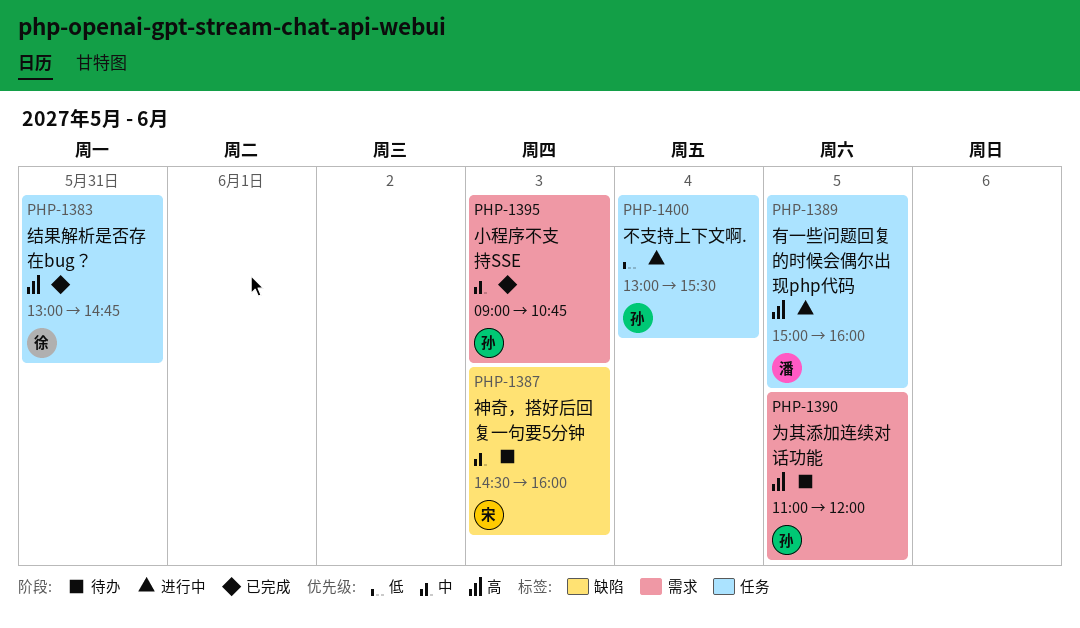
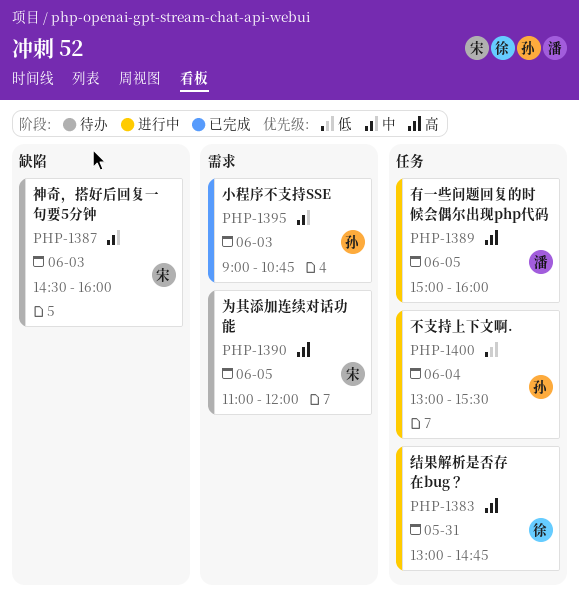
PHP-1383, status: 已完成 -> 进行中
PHP-1390, owner: 孙 -> 宋

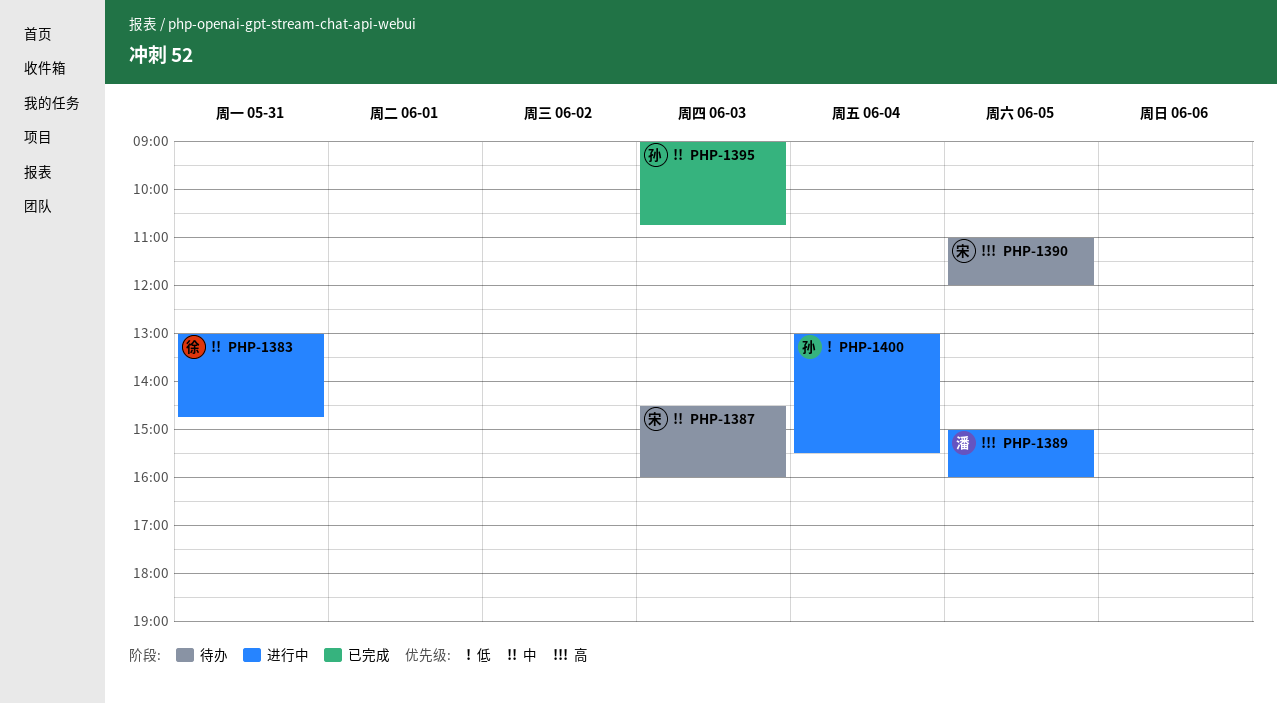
PHP-1383, priority: 高 -> 中

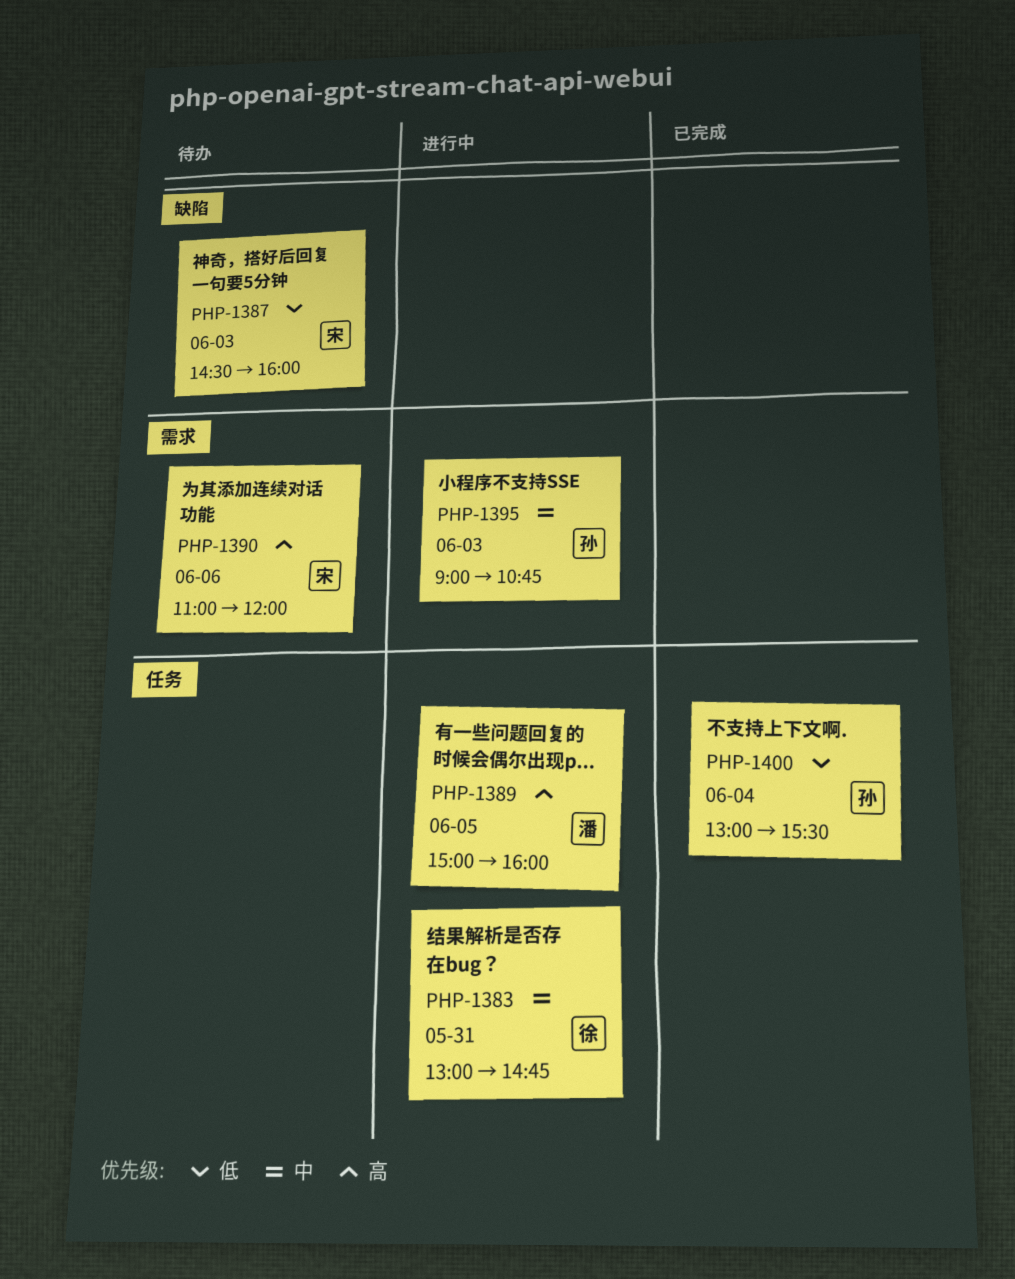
PHP-1387, priority: 中 -> 低
PHP-1390, day: Jun 5 -> Jun 6
PHP-1395, status: 已完成 -> 进行中
PHP-1400, status: 进行中 -> 已完成

